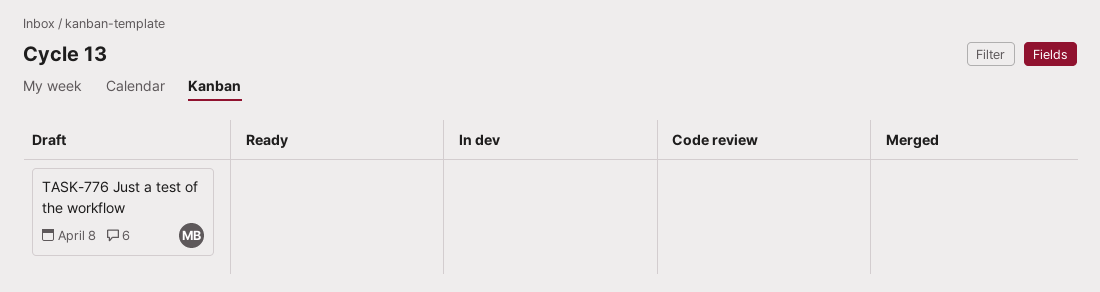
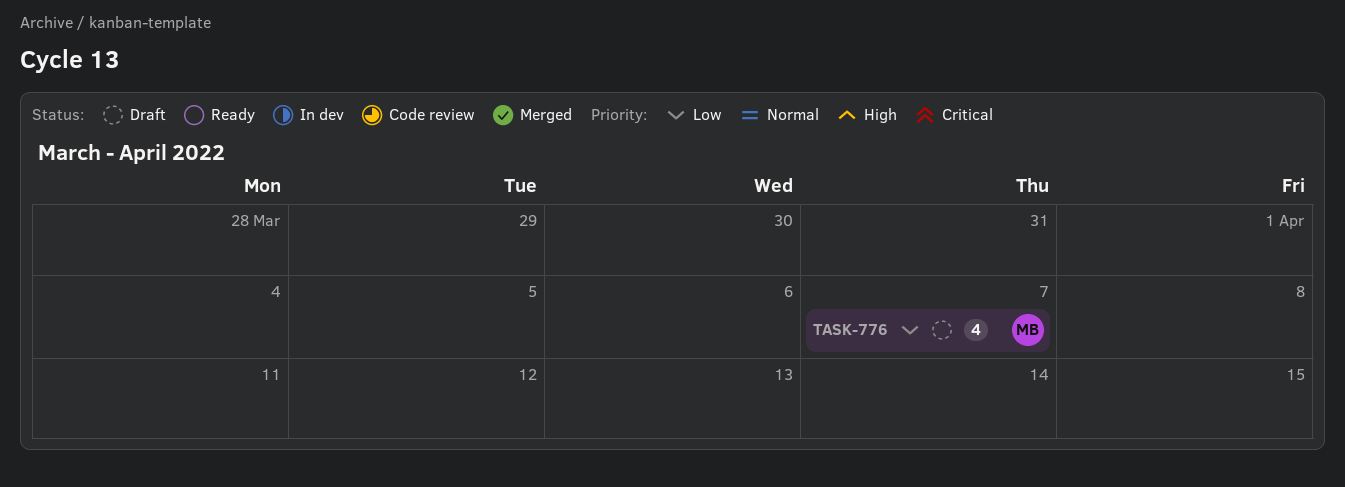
TASK-776, due: Apr 8 -> Apr 7

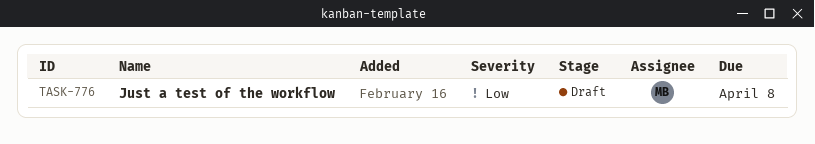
TASK-776, due: Apr 7 -> Apr 8

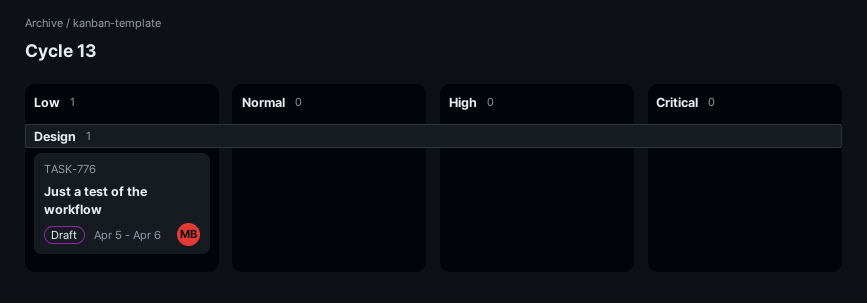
TASK-776, due: Apr 8 -> Apr 6

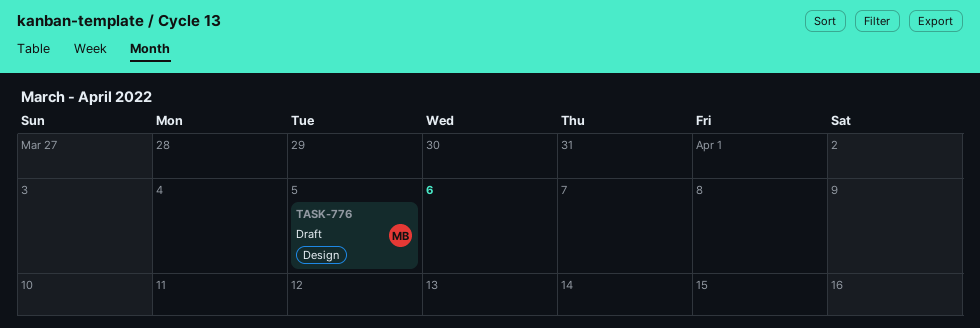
TASK-776, due: Apr 6 -> Apr 5

